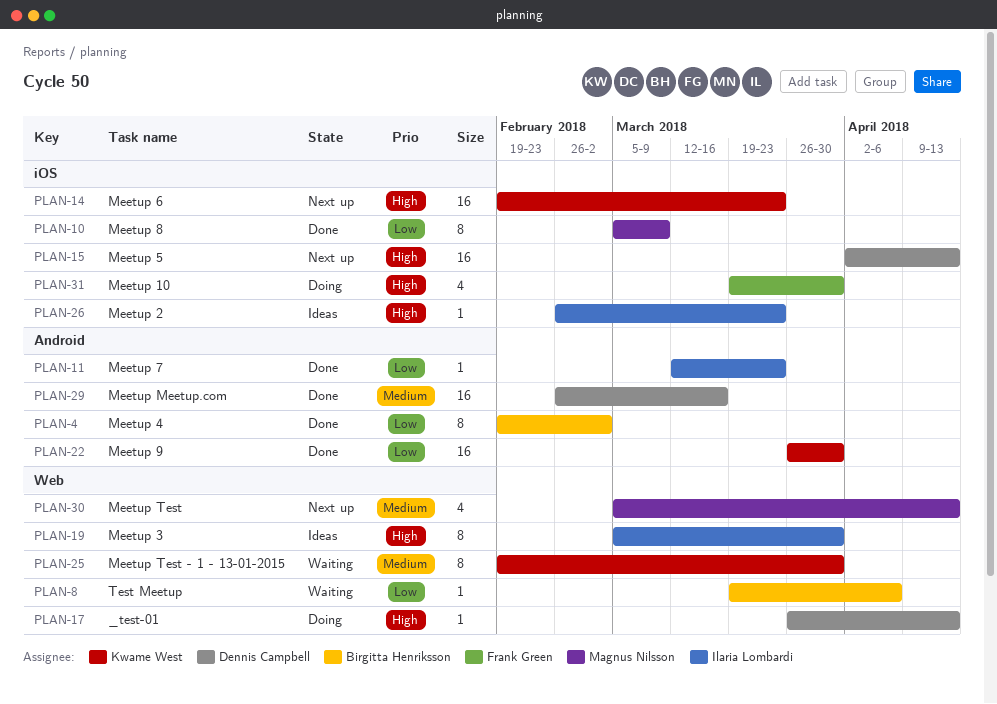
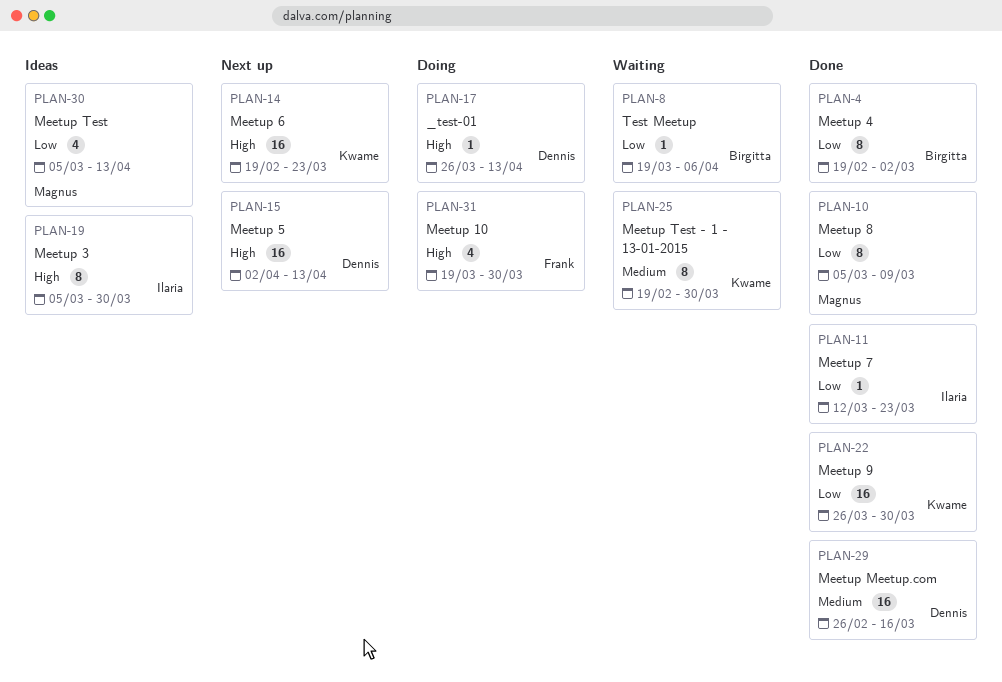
PLAN-26: present -> none
PLAN-30, status: Next up -> Ideas
PLAN-30, priority: Medium -> Low

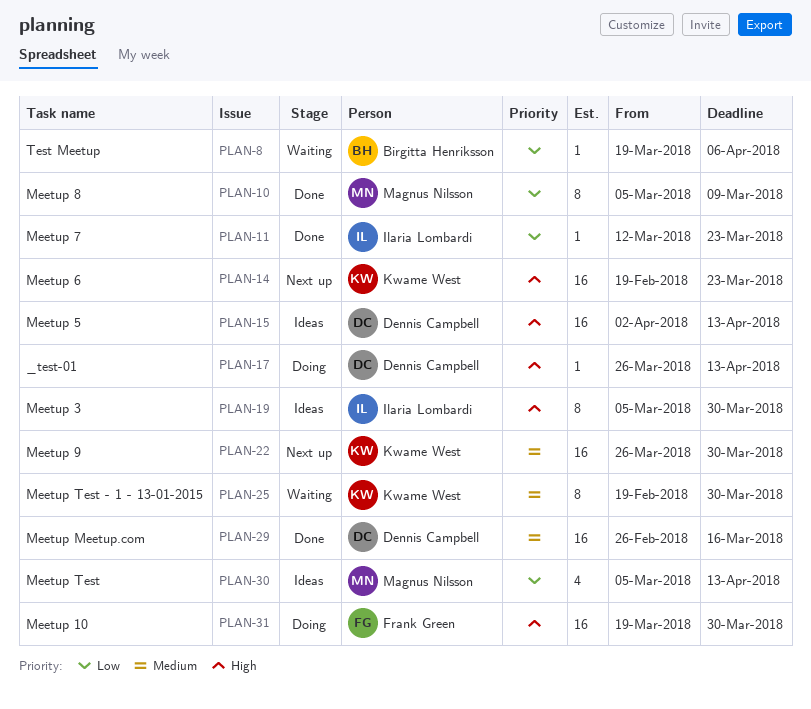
PLAN-4: present -> none
PLAN-15, status: Next up -> Ideas
PLAN-22, status: Done -> Next up
PLAN-22, priority: Low -> Medium
PLAN-31, estimate: 4 -> 16

